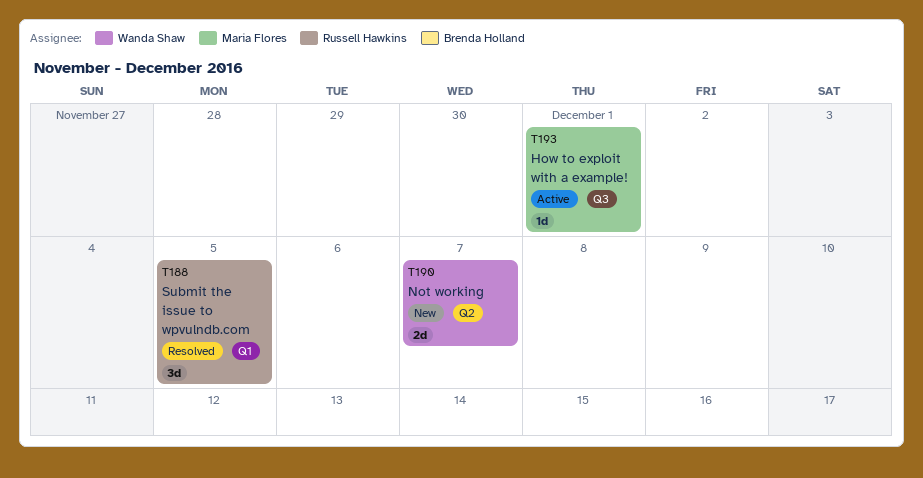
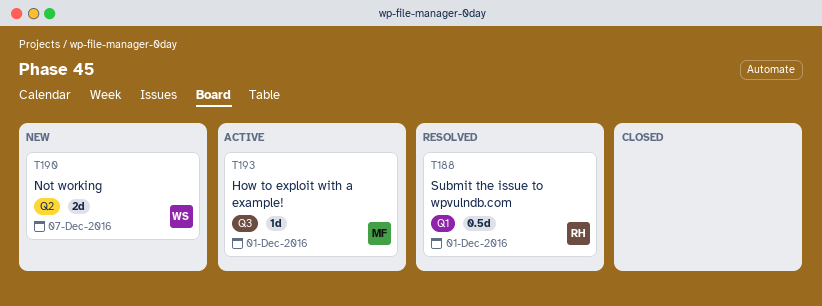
T188, estimate: 3d -> 0.5d
T188, due: Dec 5 -> Dec 1

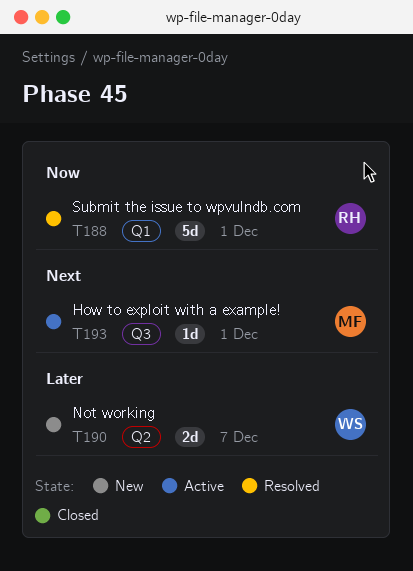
T188, estimate: 0.5d -> 5d

